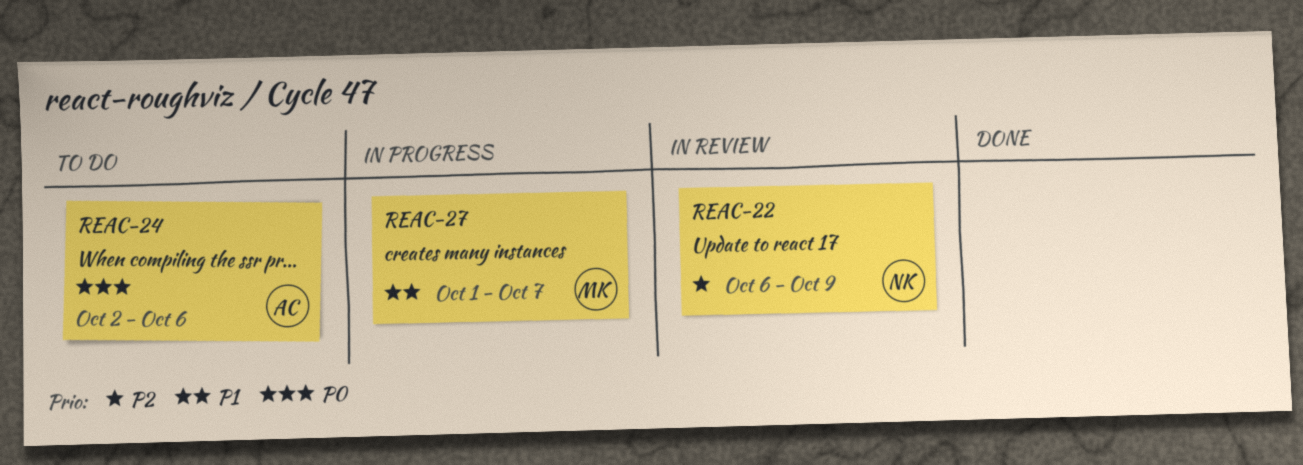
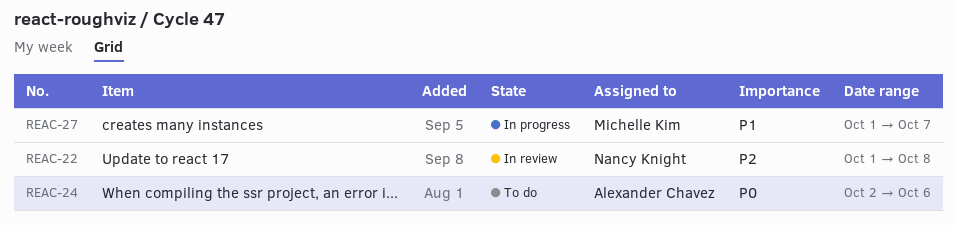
REAC-22, start: Oct 6 -> Oct 1
REAC-22, due: Oct 9 -> Oct 8

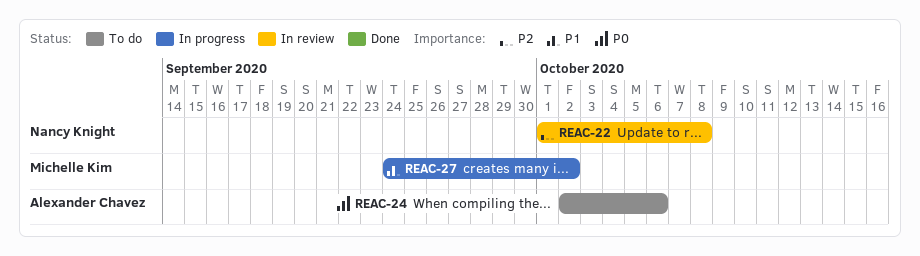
REAC-27, start: Oct 1 -> Sep 24
REAC-27, due: Oct 7 -> Oct 2

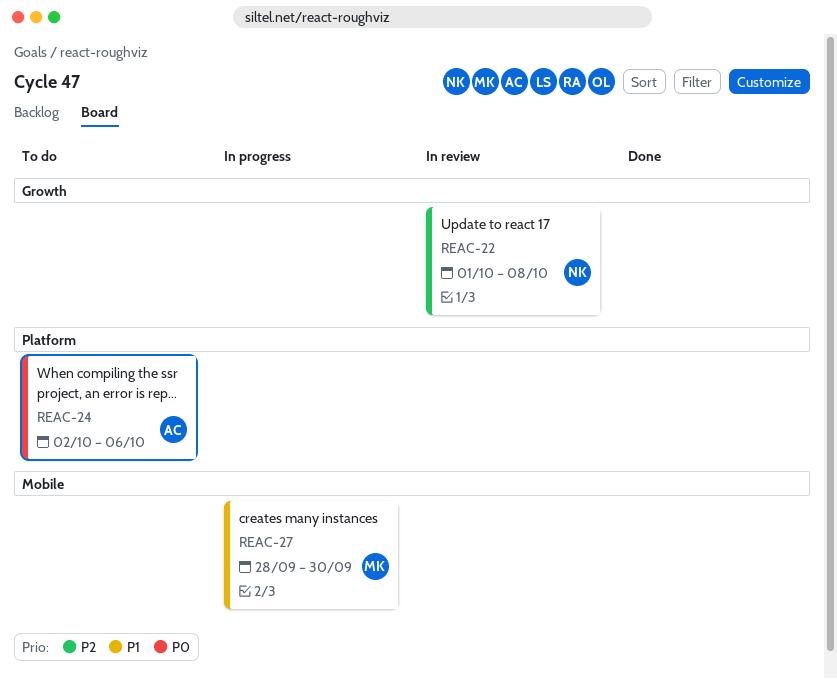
REAC-27, start: Sep 24 -> Sep 28
REAC-27, due: Oct 2 -> Sep 30

